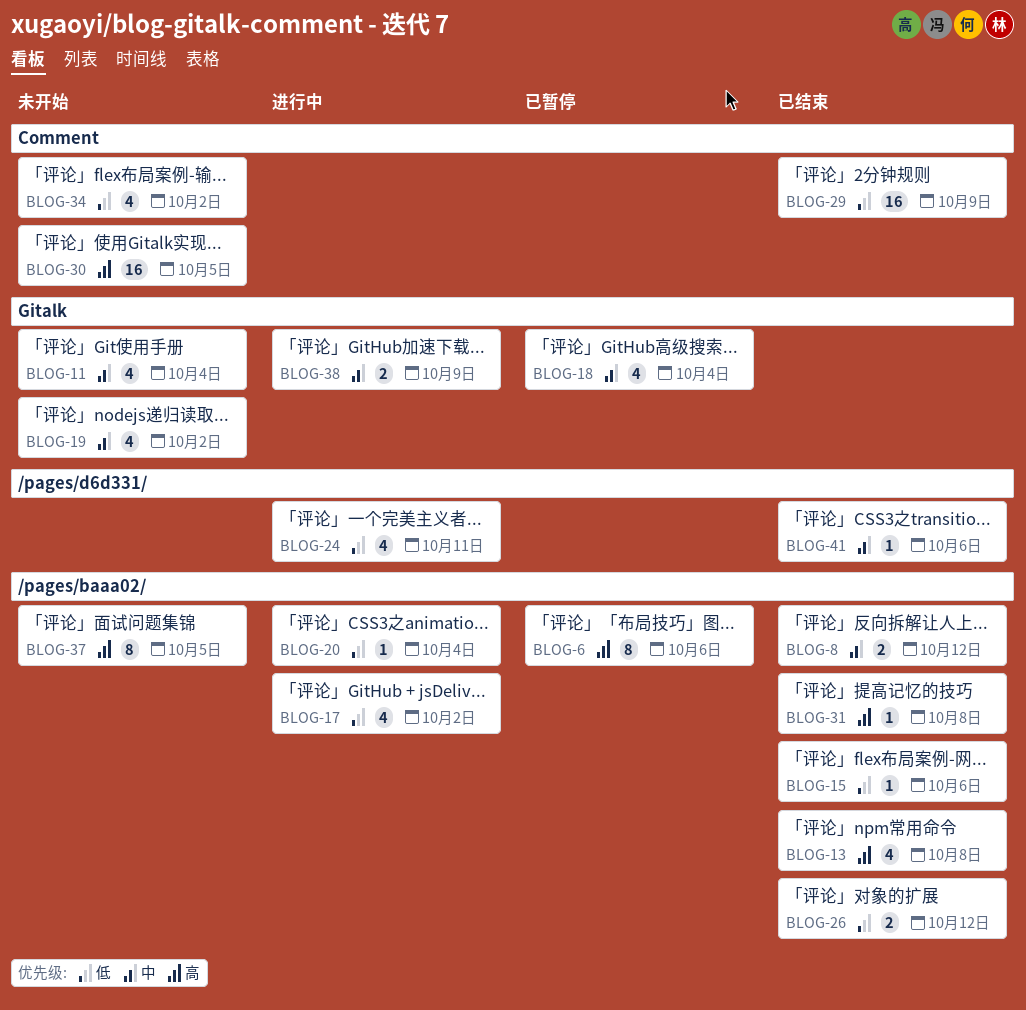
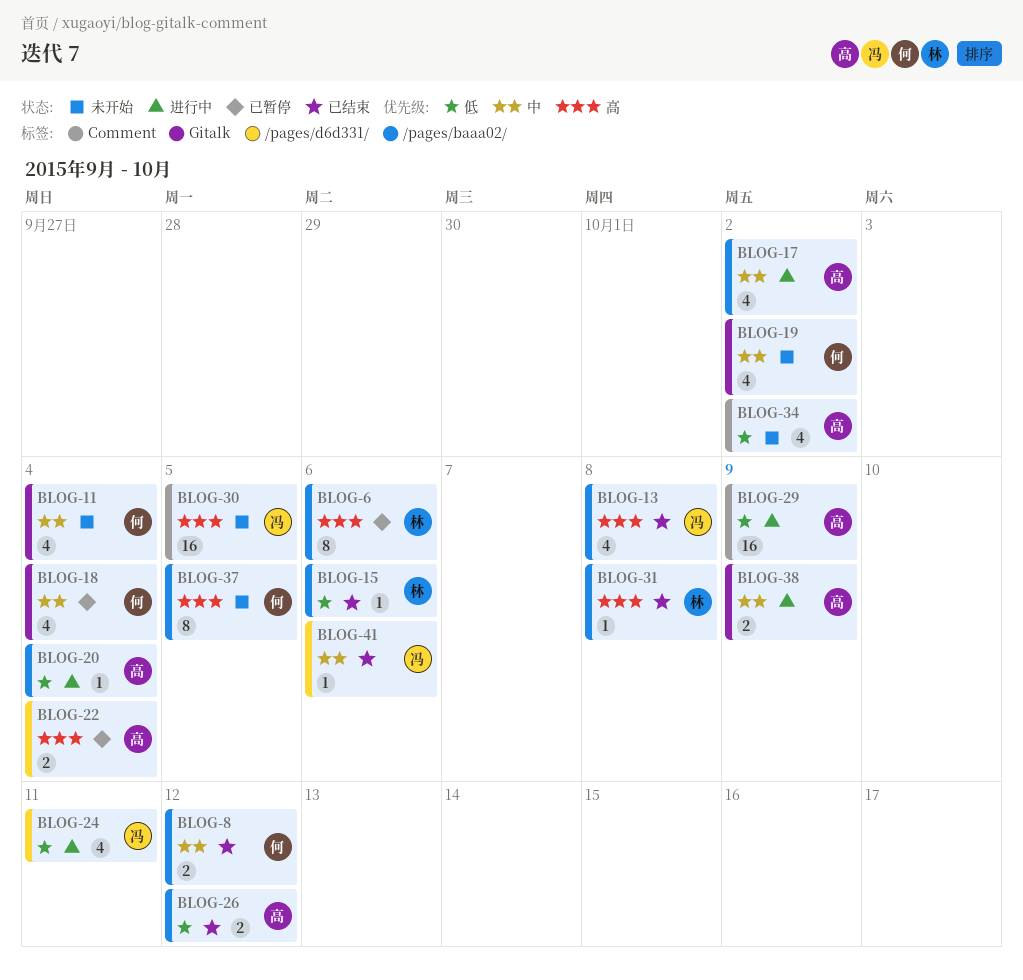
BLOG-17, priority: 低 -> 中
BLOG-22: none -> present
BLOG-29, status: 已结束 -> 进行中

